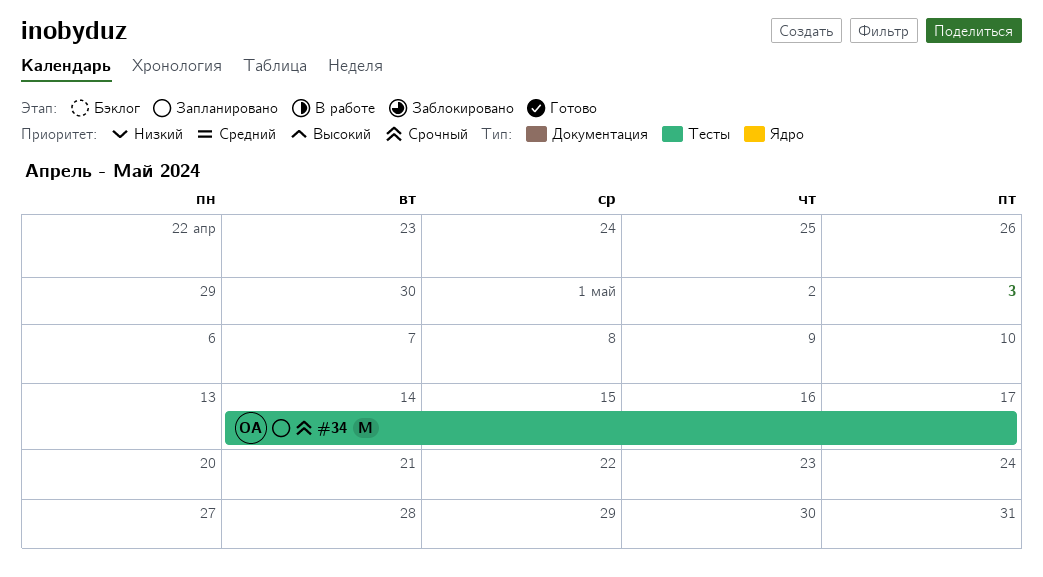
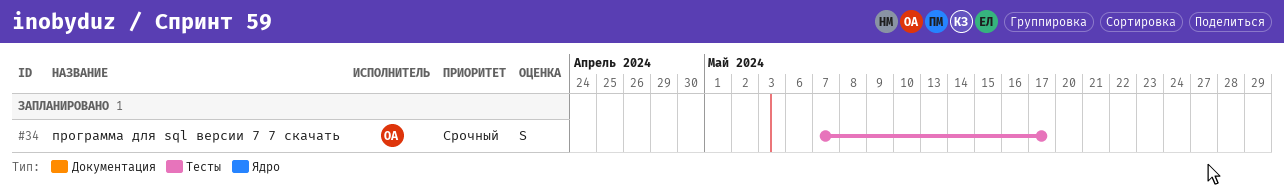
#34, estimate: M -> S
#34, start: May 14 -> May 7

